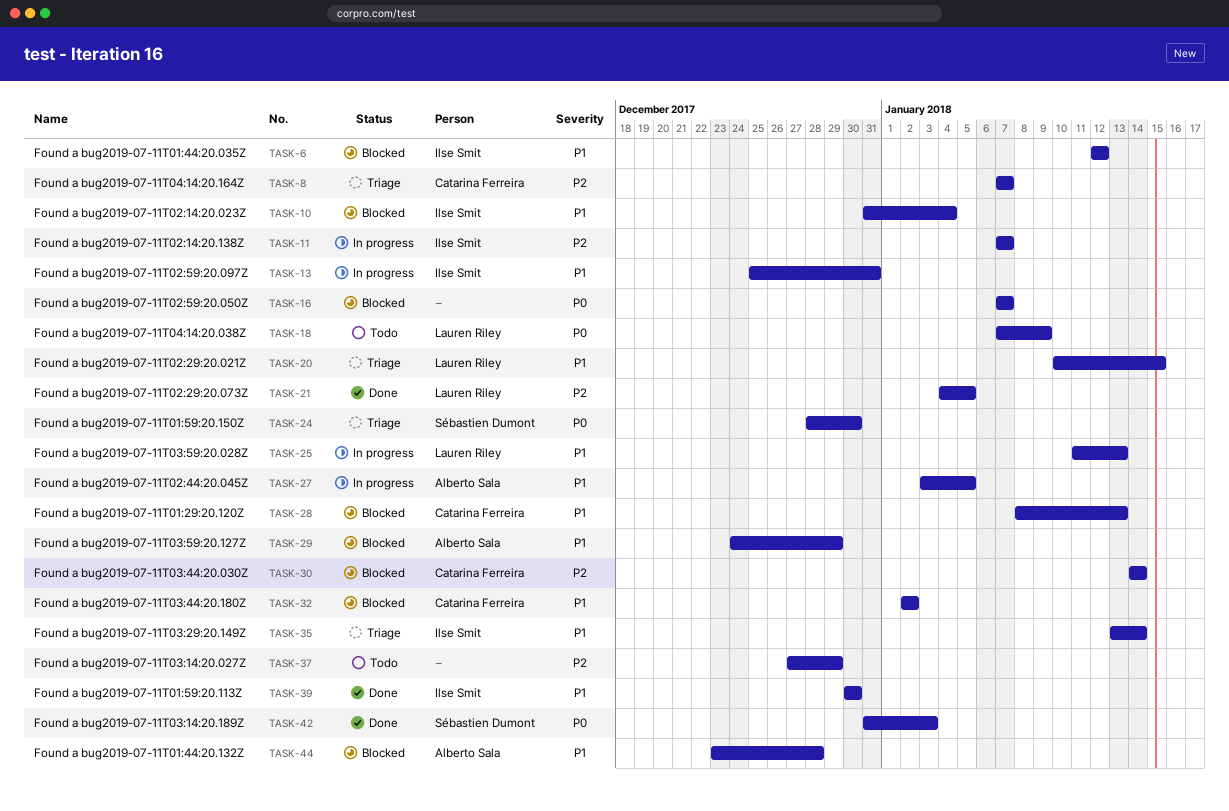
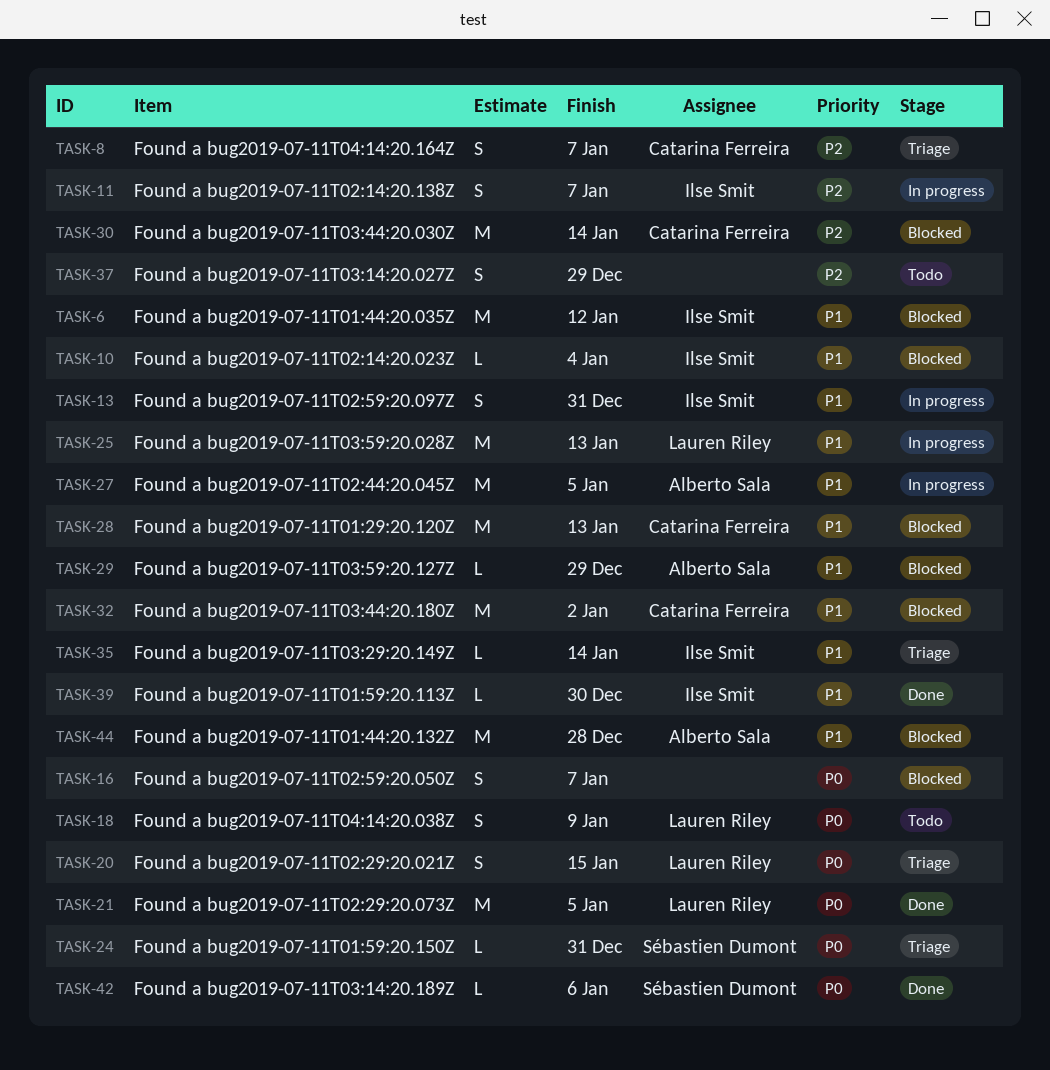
TASK-20, priority: P1 -> P0
TASK-21, priority: P2 -> P0
TASK-24, due: Dec 30 -> Dec 31
TASK-42, due: Jan 3 -> Jan 6

